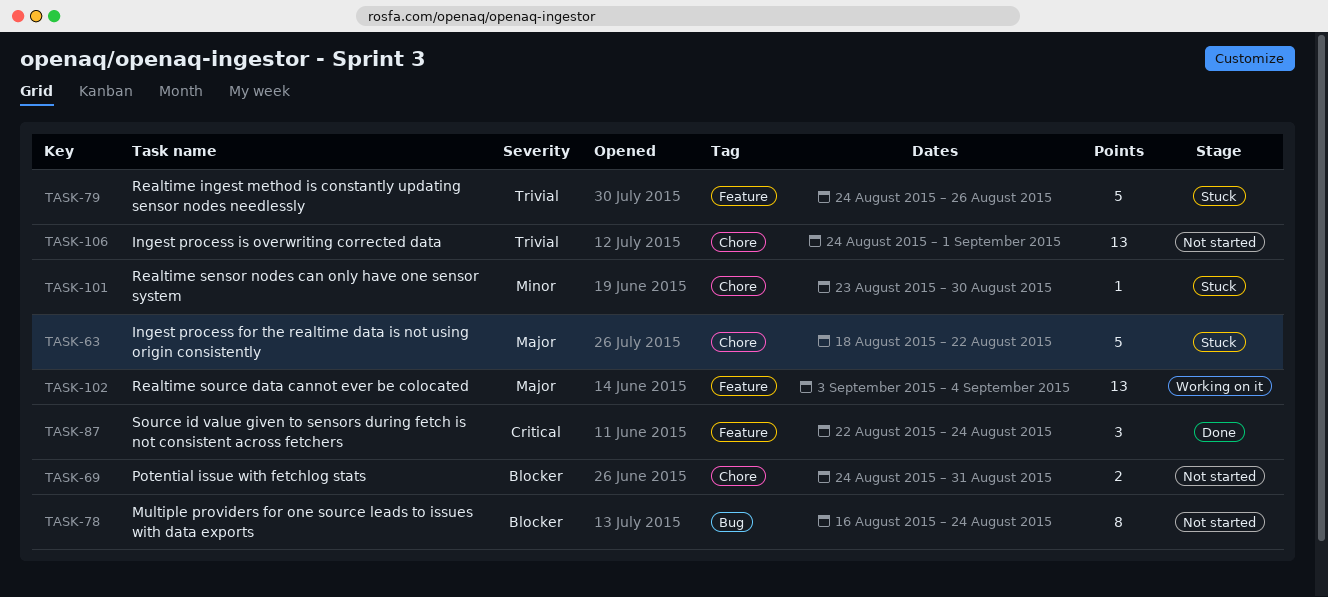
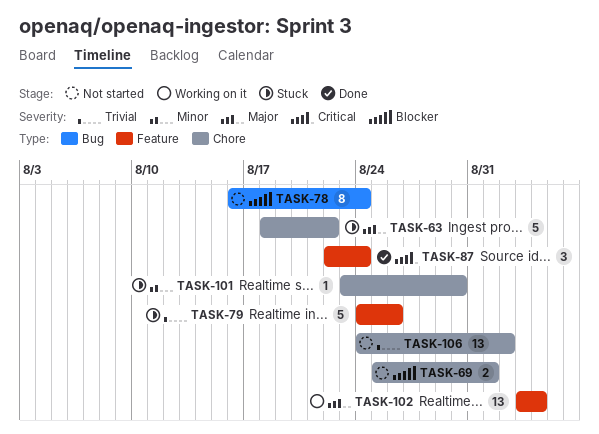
TASK-69, start: Aug 24 -> Aug 25
TASK-69, due: Aug 31 -> Sep 1
TASK-106, due: Sep 1 -> Sep 2

